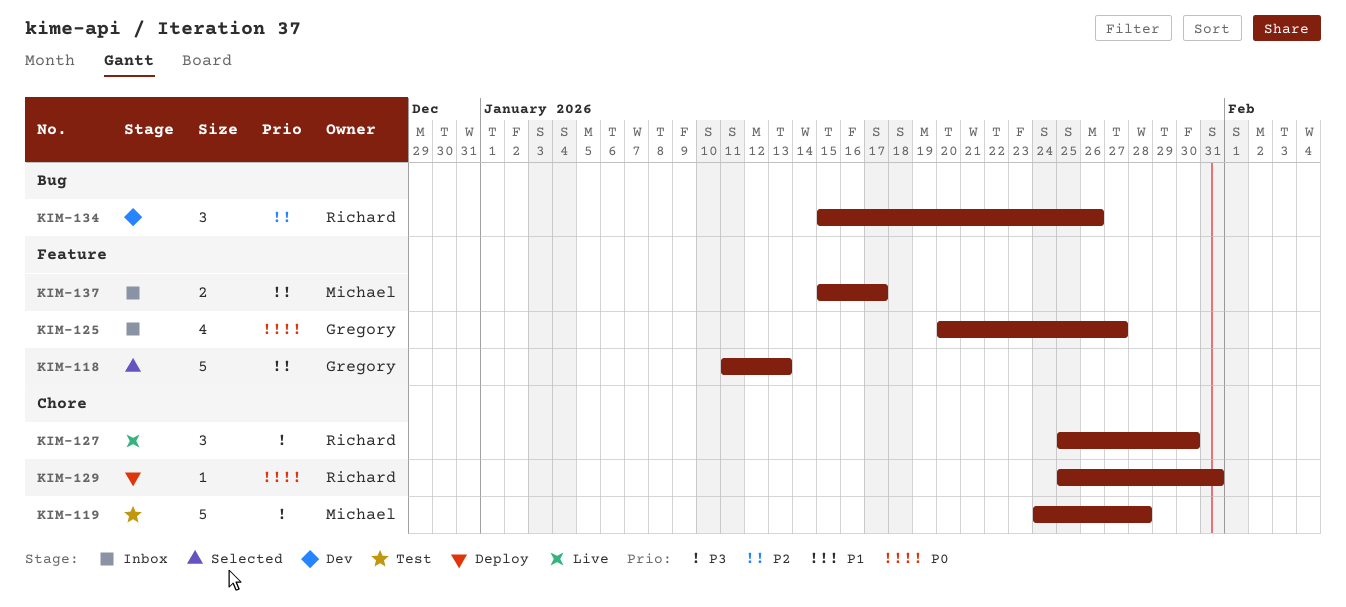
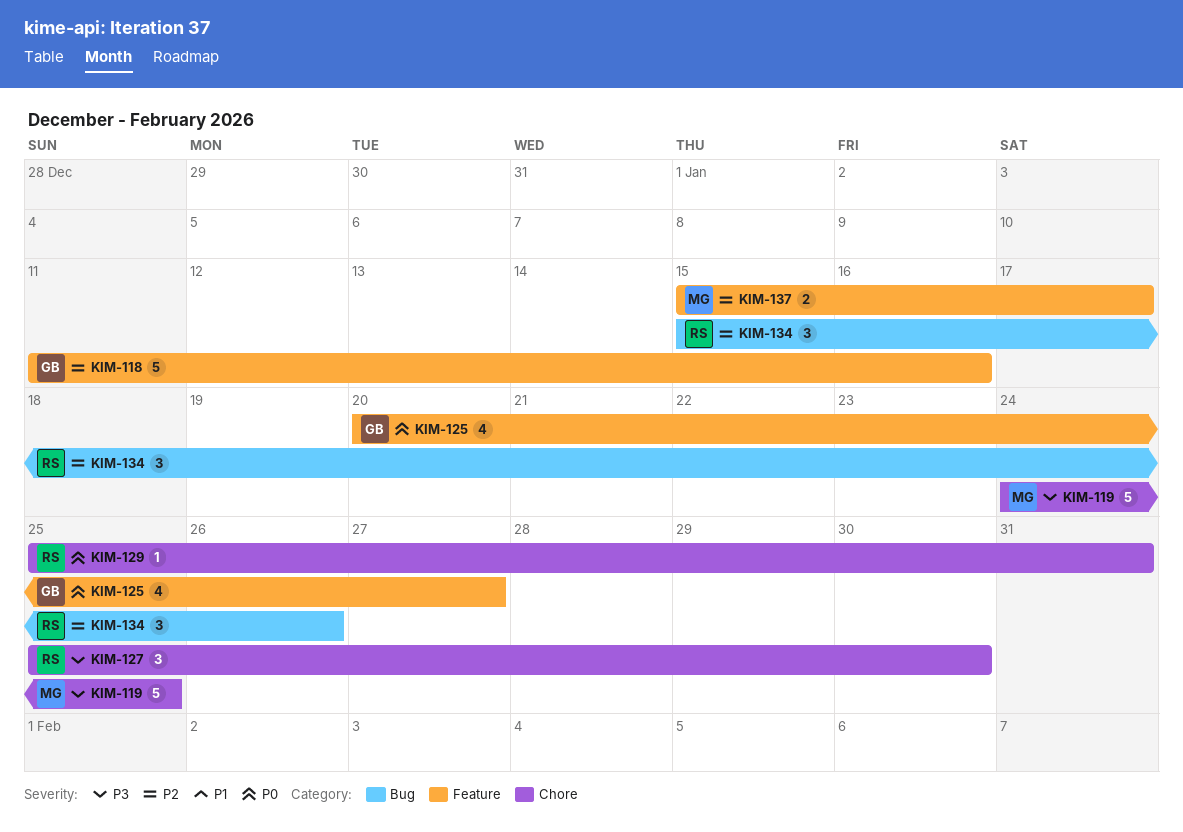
KIM-118, due: Jan 13 -> Jan 16
KIM-119, due: Jan 28 -> Jan 25

